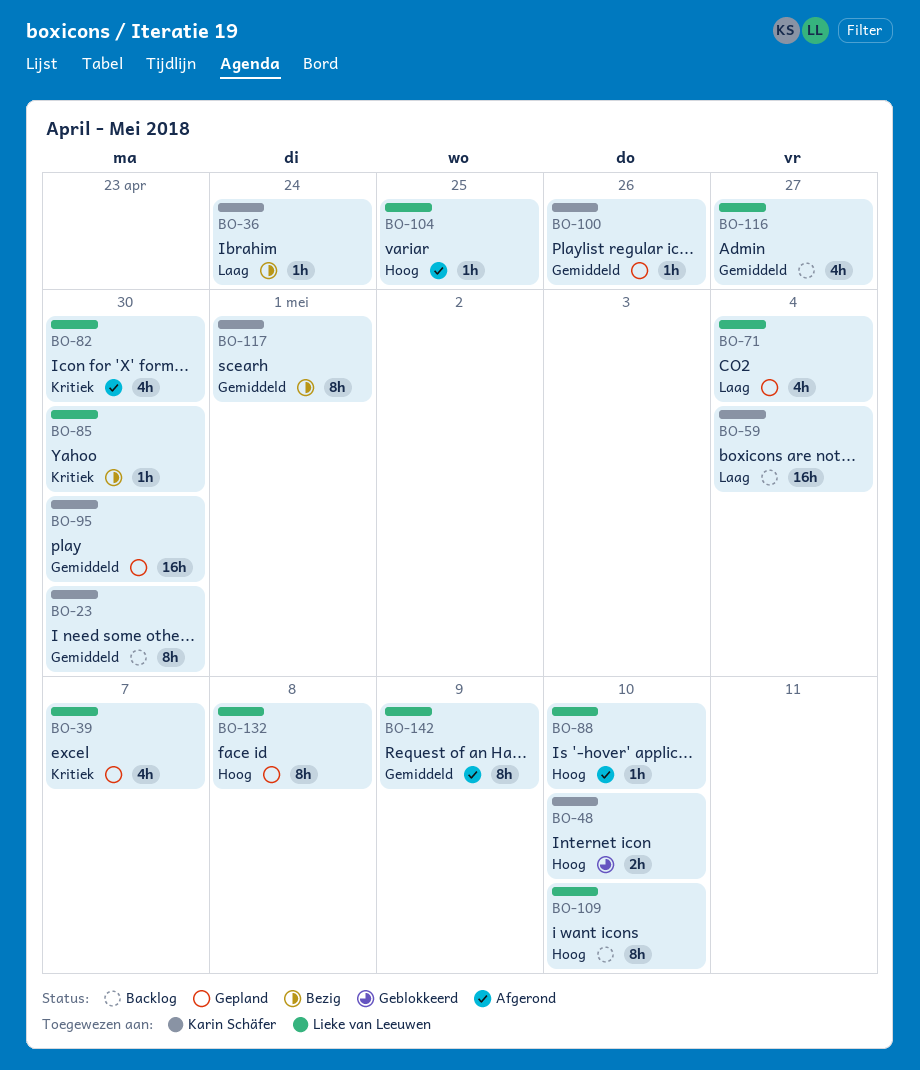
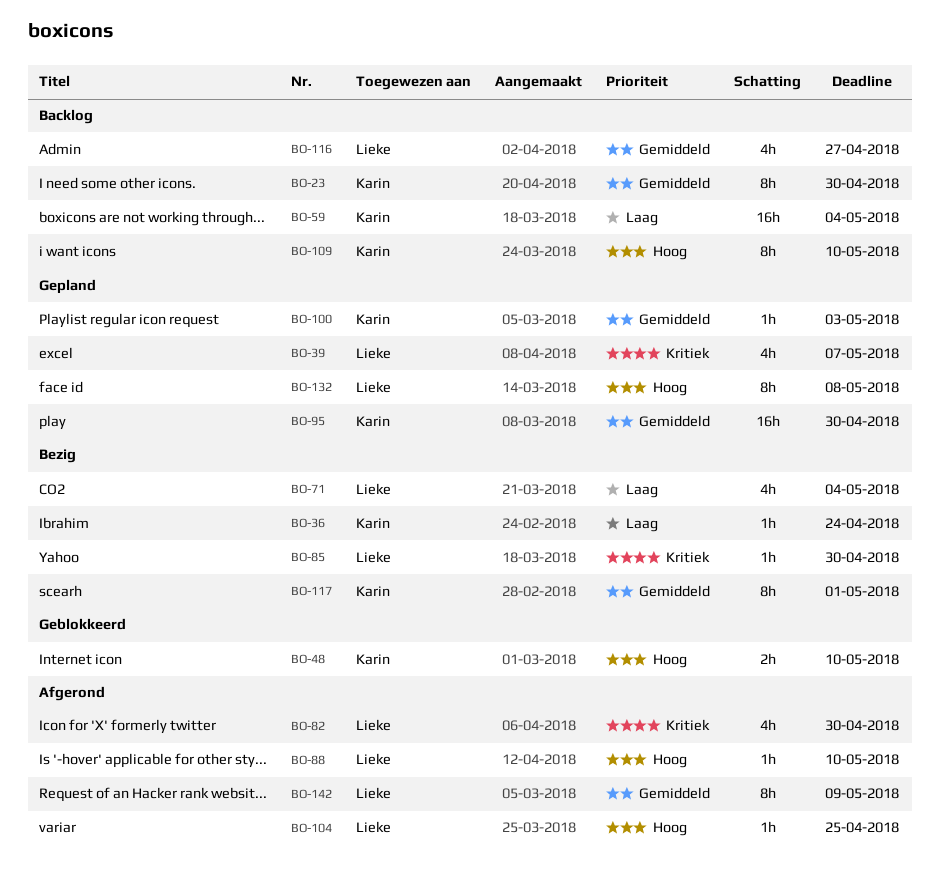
BO-71, status: Gepland -> Bezig
BO-100, due: Apr 26 -> May 3
BO-109, owner: Lieke van Leeuwen -> Karin Schäfer

